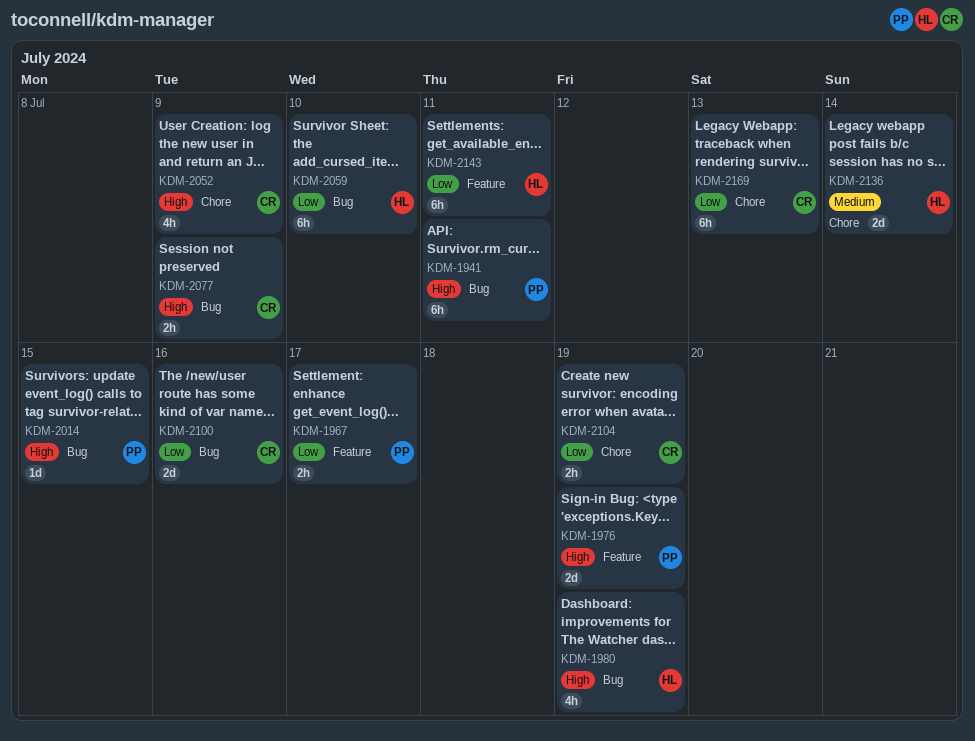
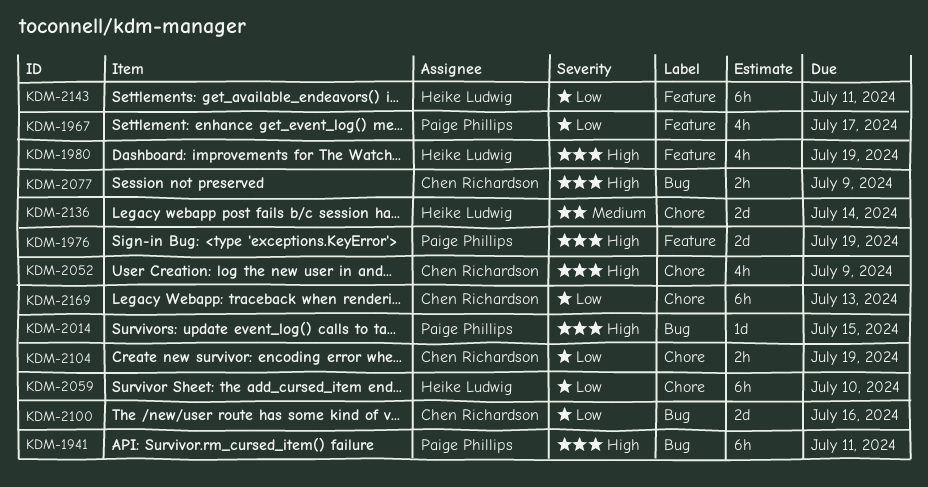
KDM-1967, estimate: 2h -> 4h
KDM-1980, label: Bug -> Feature
KDM-2059, label: Bug -> Chore

